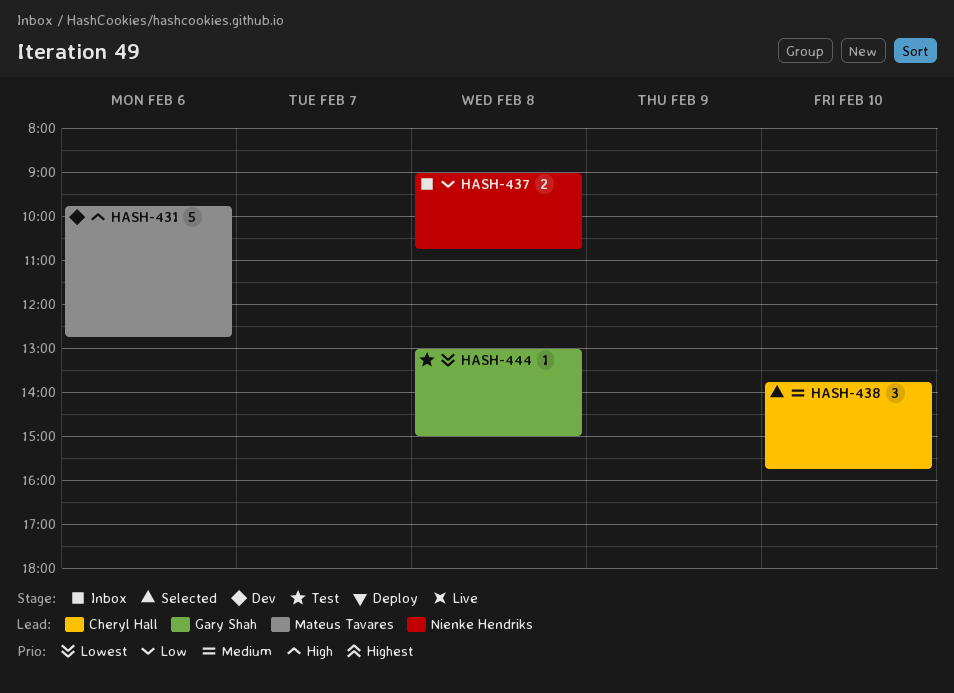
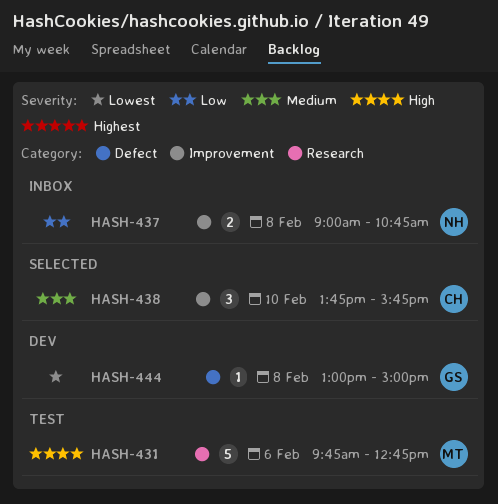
HASH-431, status: Dev -> Test
HASH-444, status: Test -> Dev

